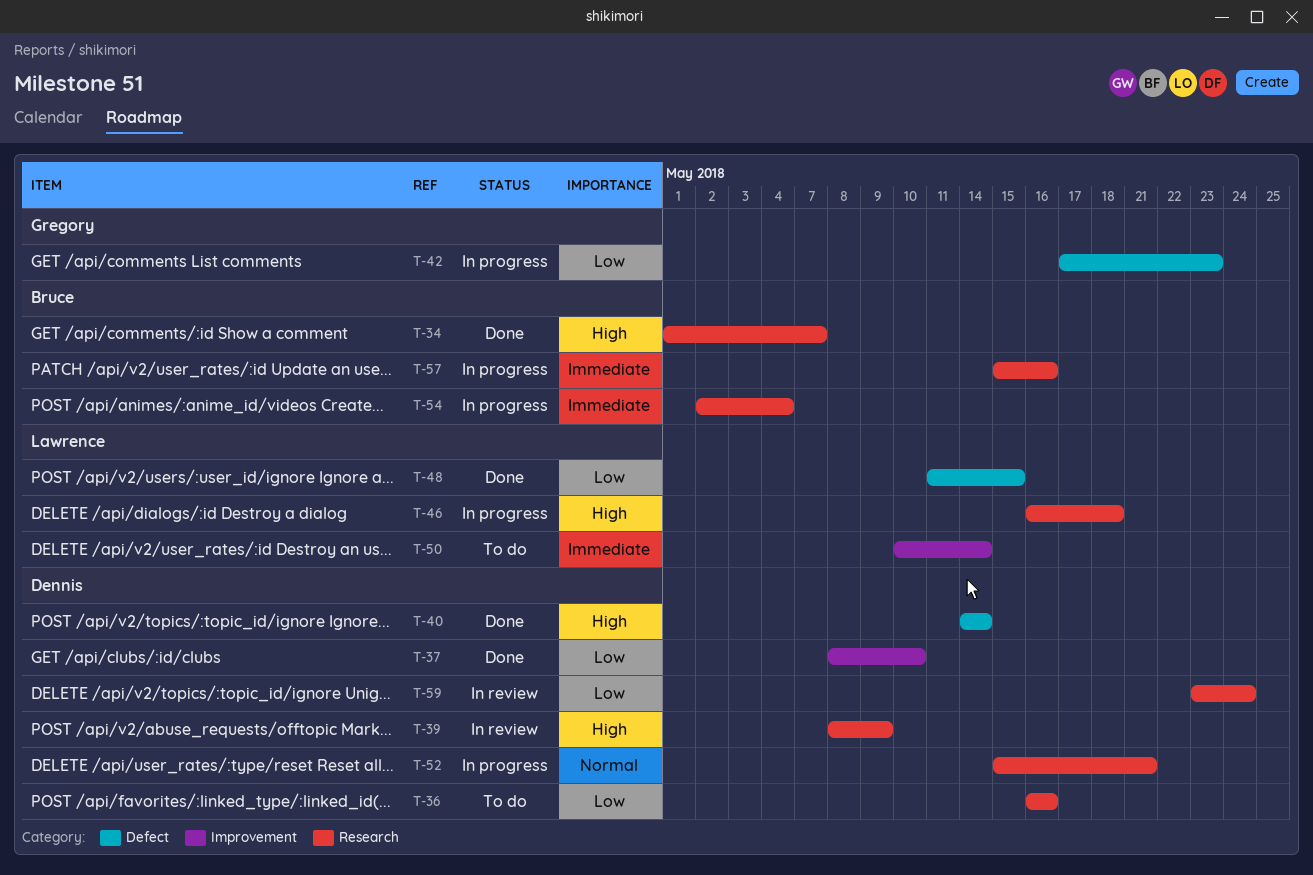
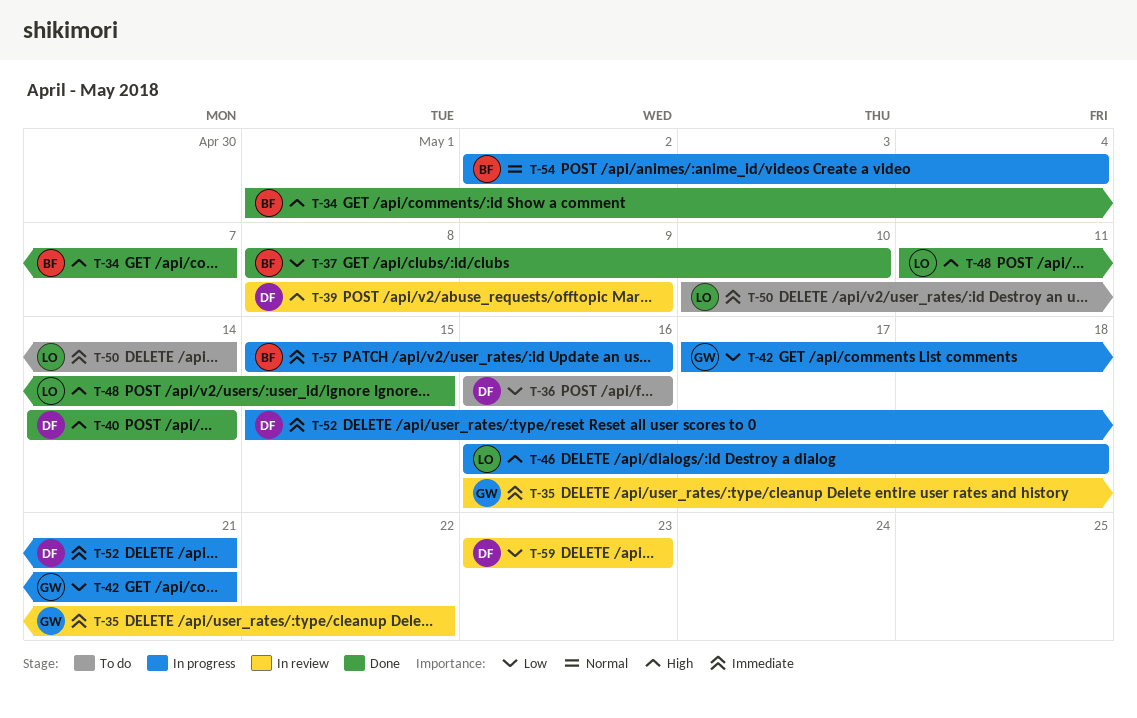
T-35: none -> present
T-37, owner: Dennis -> Bruce
T-42, due: May 23 -> May 21
T-48, priority: Low -> High
T-52, priority: Normal -> Immediate
T-54, priority: Immediate -> Normal
T-59, due: May 24 -> May 23

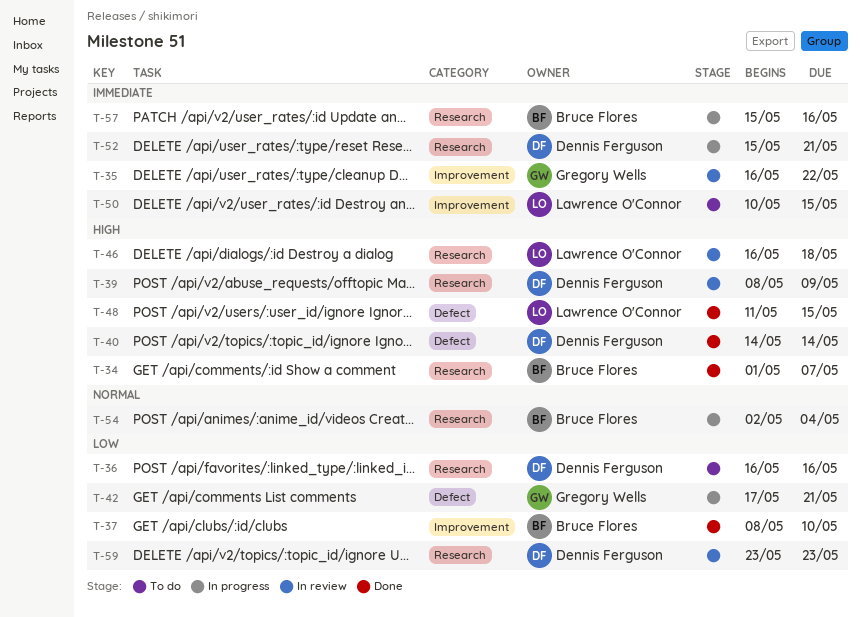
T-46, status: In progress -> In review
T-50, due: May 14 -> May 15

